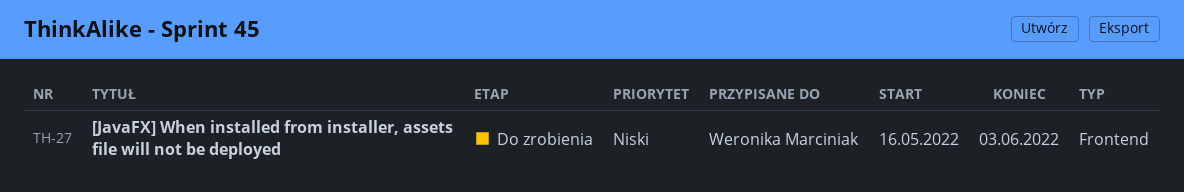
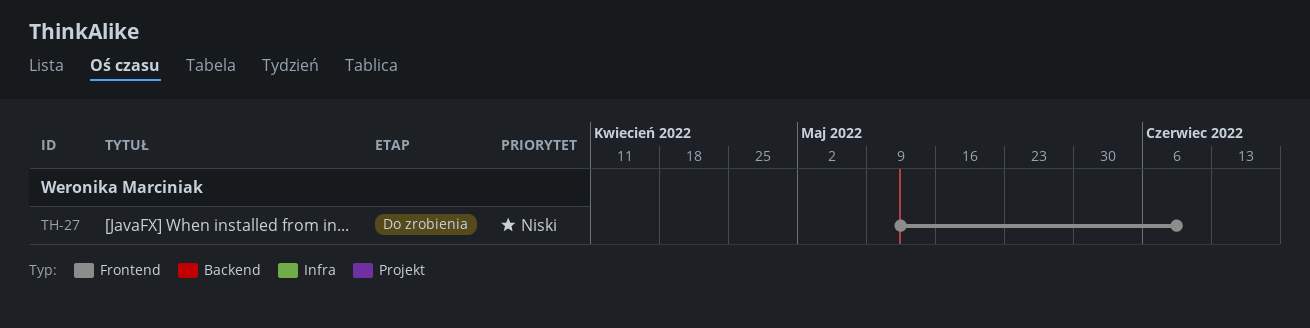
TH-27, start: May 16 -> May 9
TH-27, due: Jun 3 -> Jun 10

